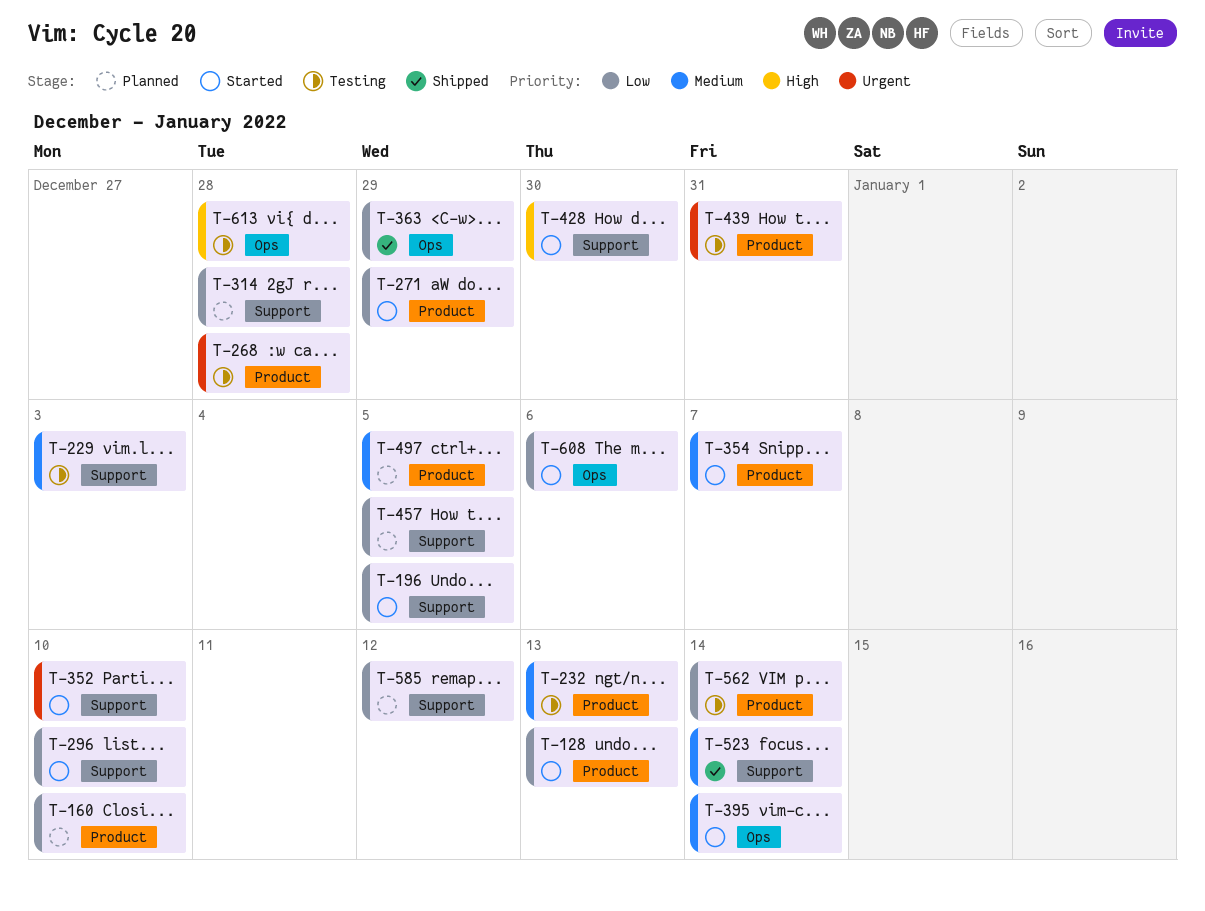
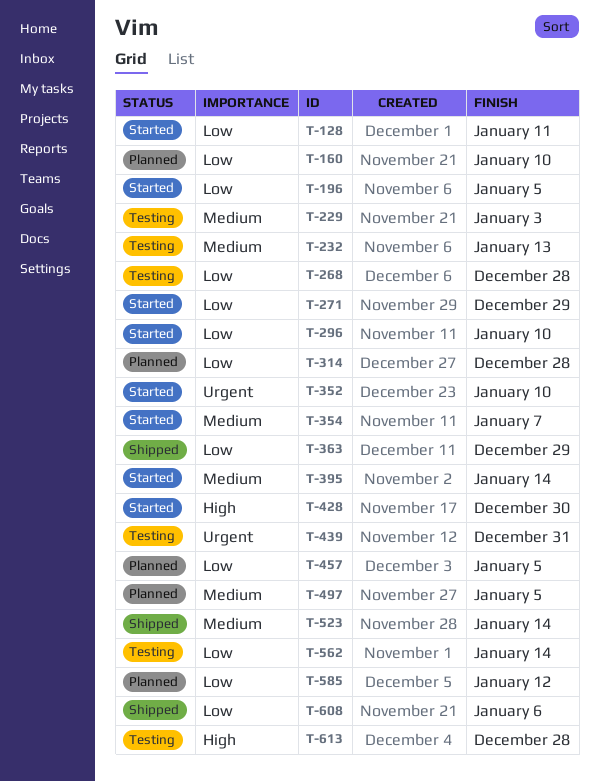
T-128, due: Jan 13 -> Jan 11
T-268, priority: Urgent -> Low
T-608, status: Started -> Shipped

